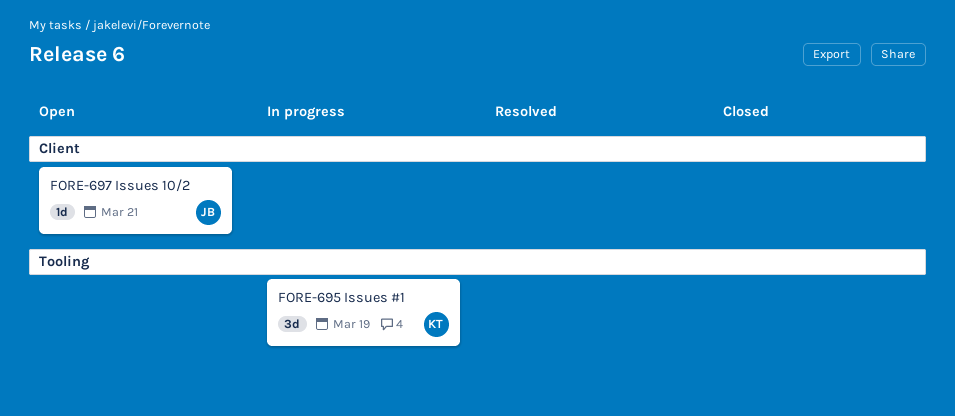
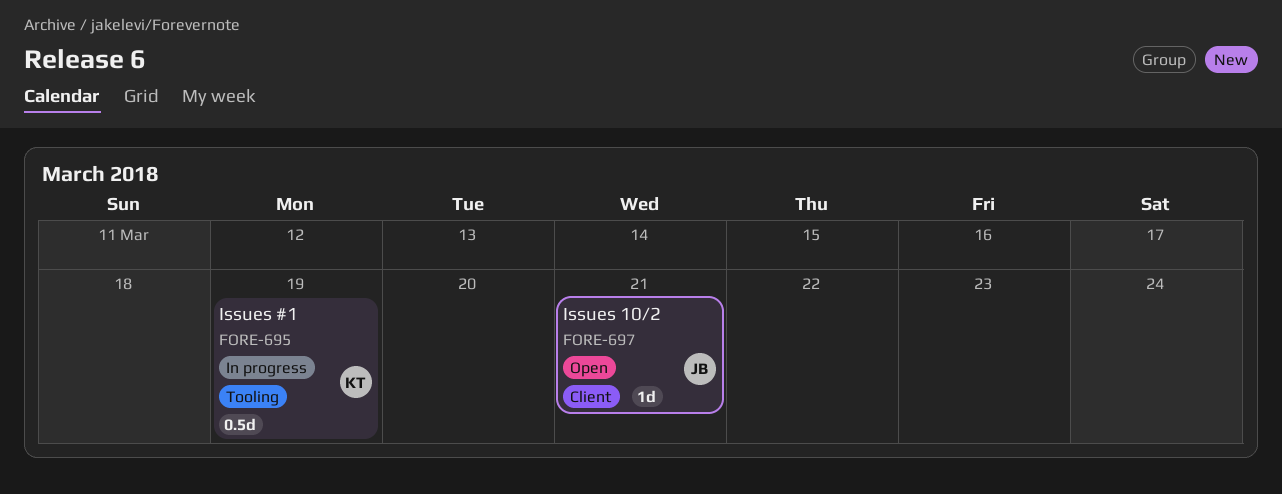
FORE-695, estimate: 3d -> 0.5d

